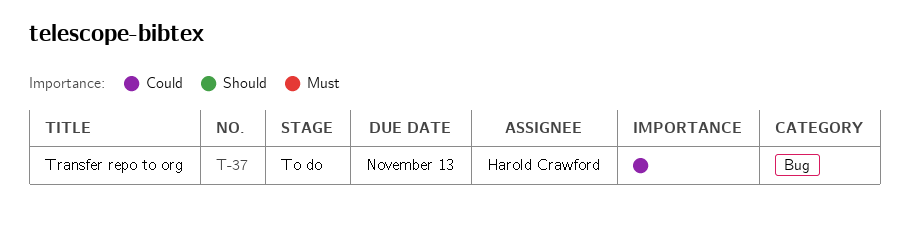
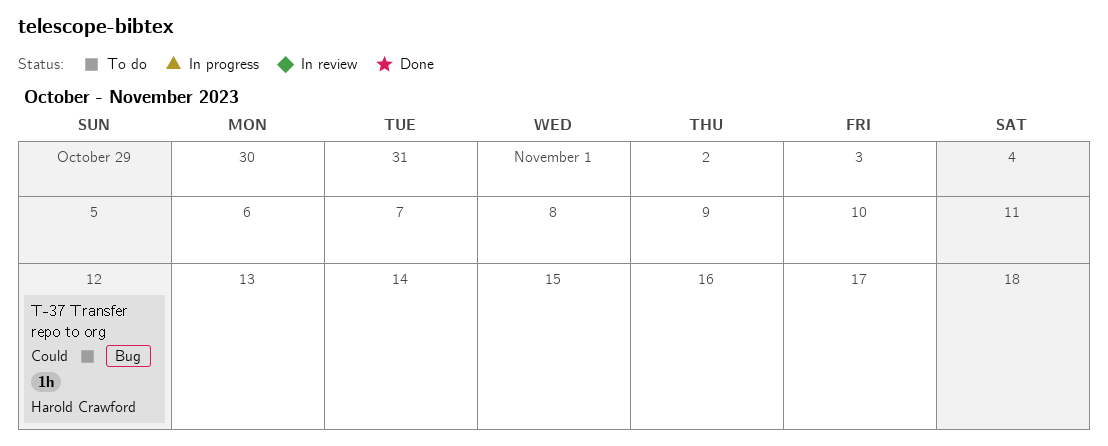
T-37, due: Nov 13 -> Nov 12

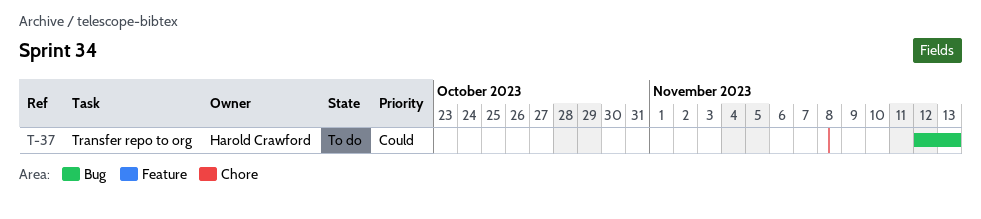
T-37, due: Nov 12 -> Nov 13

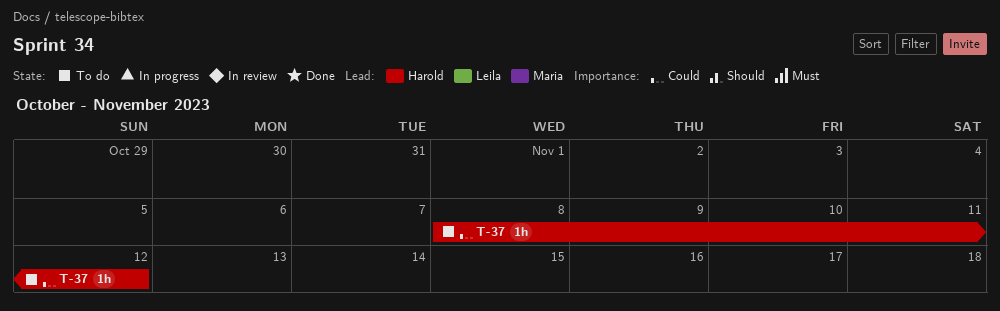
T-37, start: Nov 12 -> Nov 8
T-37, due: Nov 13 -> Nov 12

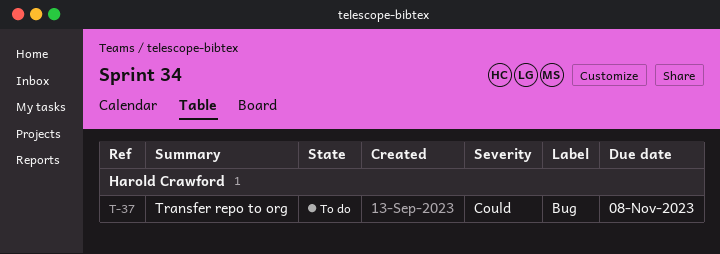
T-37, due: Nov 12 -> Nov 8

